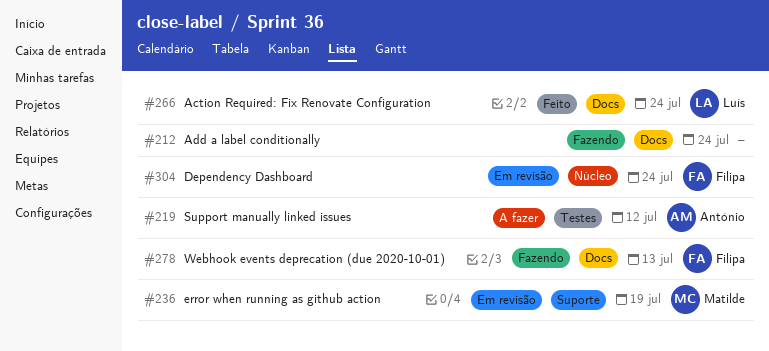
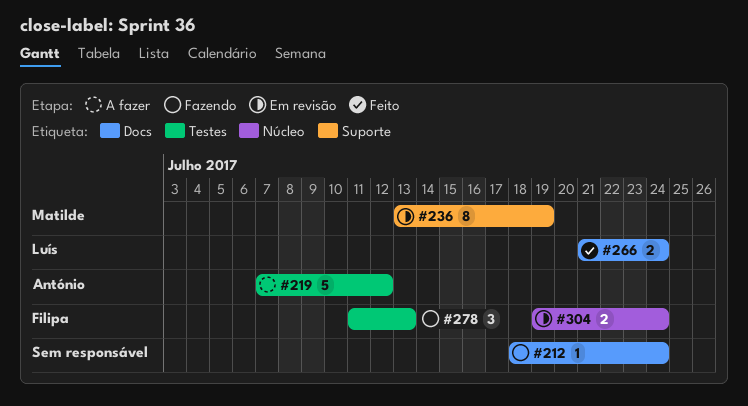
#278, label: Docs -> Testes

